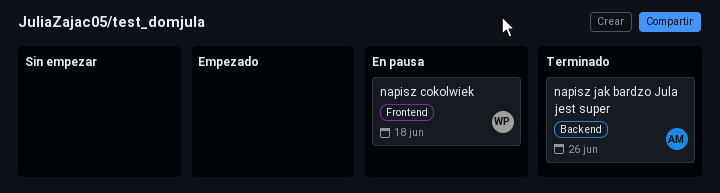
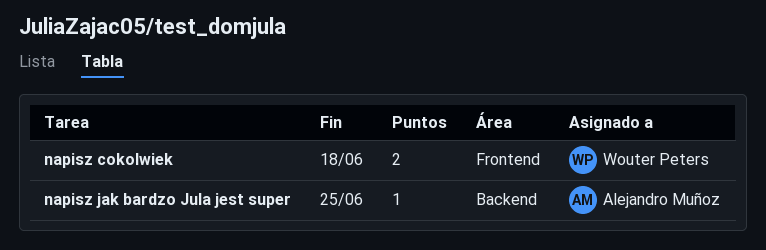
napisz jak bardzo Jula jest super, due: Jun 26 -> Jun 25

